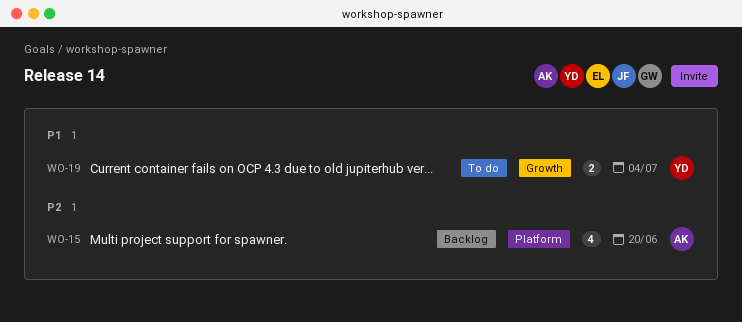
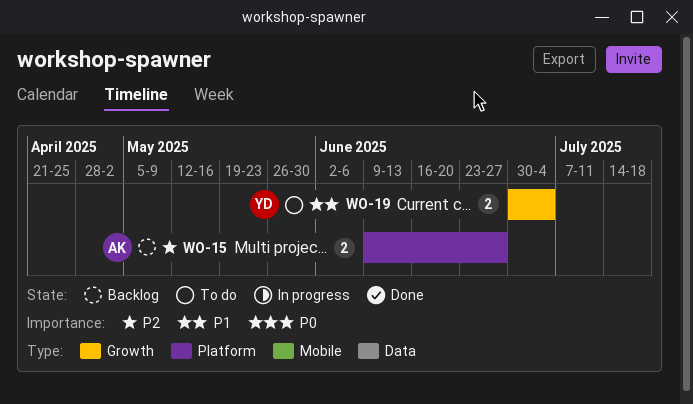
WO-15, estimate: 4 -> 2
WO-15, due: Jun 20 -> Jun 27

